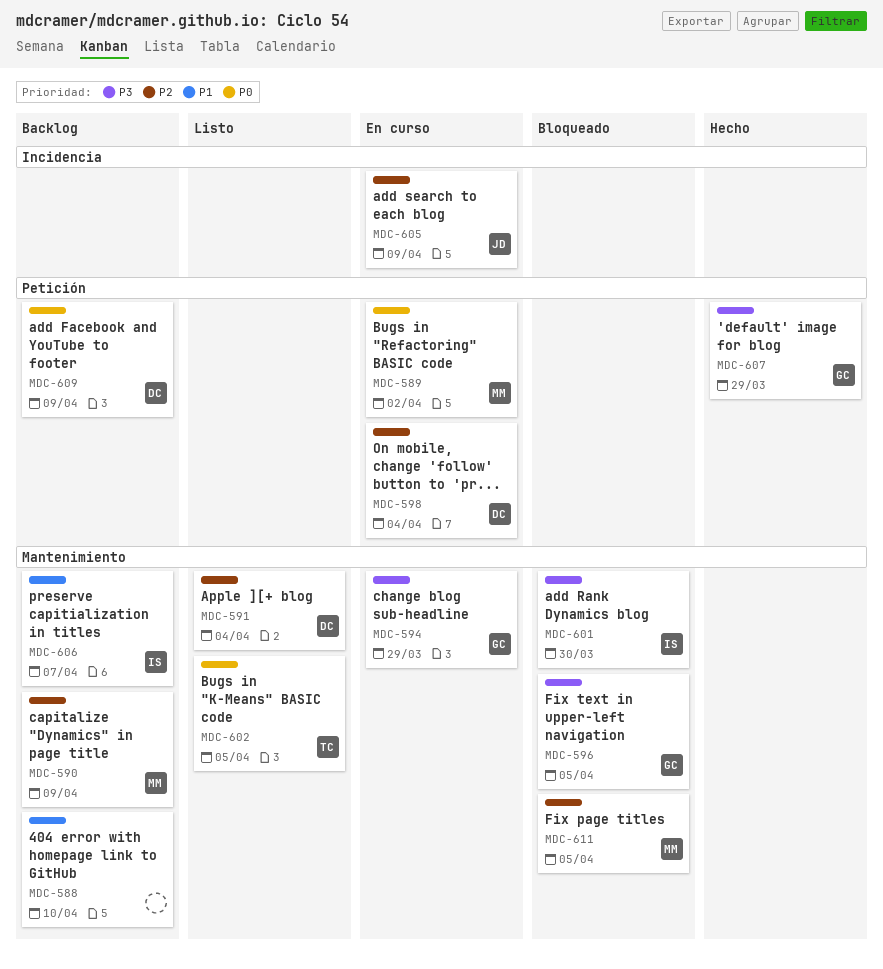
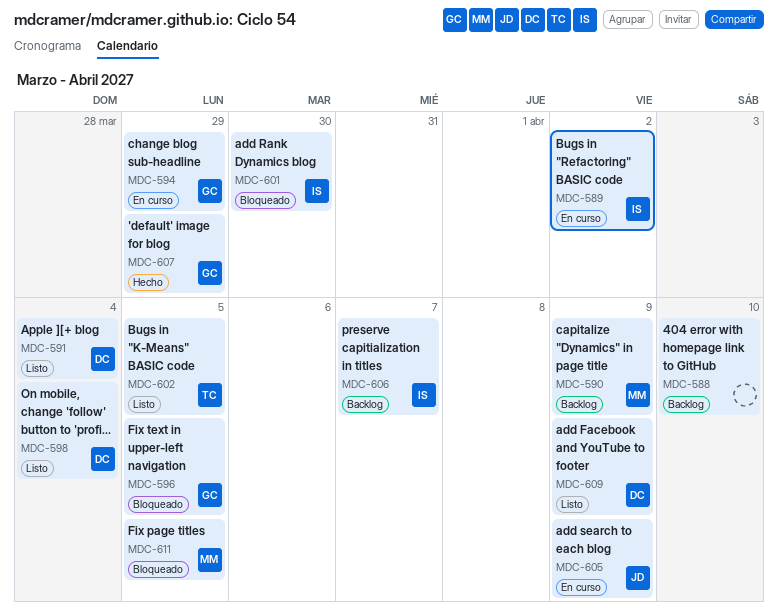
MDC-589, owner: MM -> IS
MDC-598, status: En curso -> Listo
MDC-609, status: Backlog -> Listo

